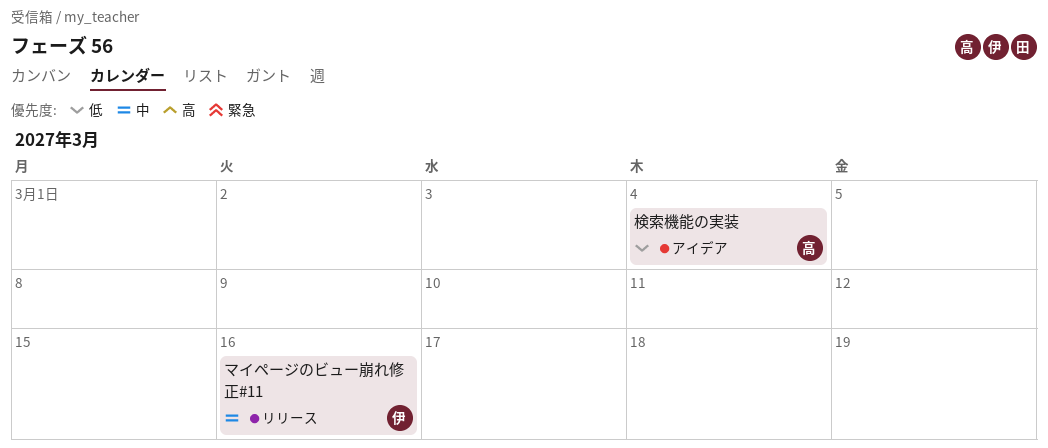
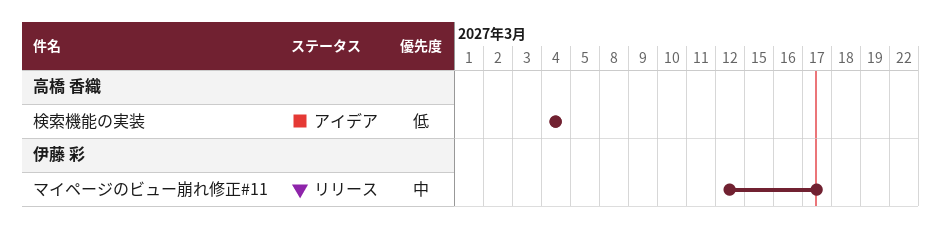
マイページのビュー崩れ修正#11, due: Mar 16 -> Mar 17

